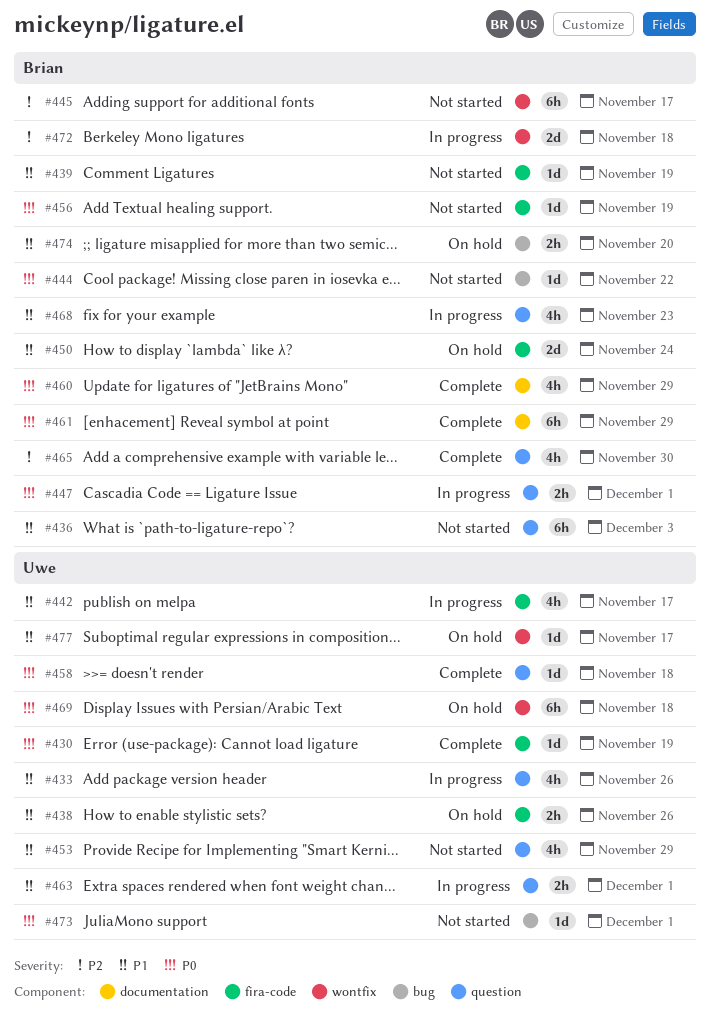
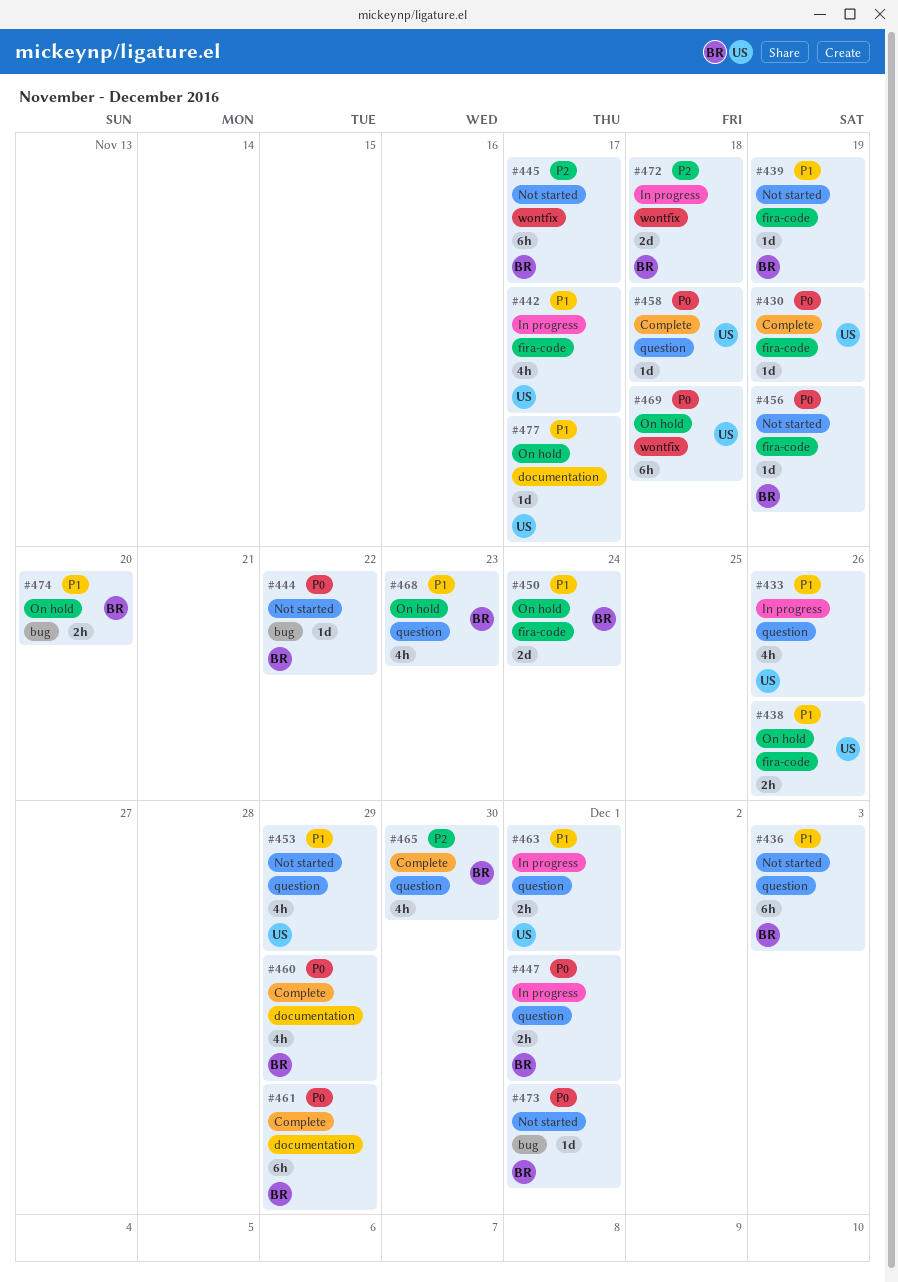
#468, status: In progress -> On hold
#473, owner: Uwe -> Brian
#477, label: wontfix -> documentation

